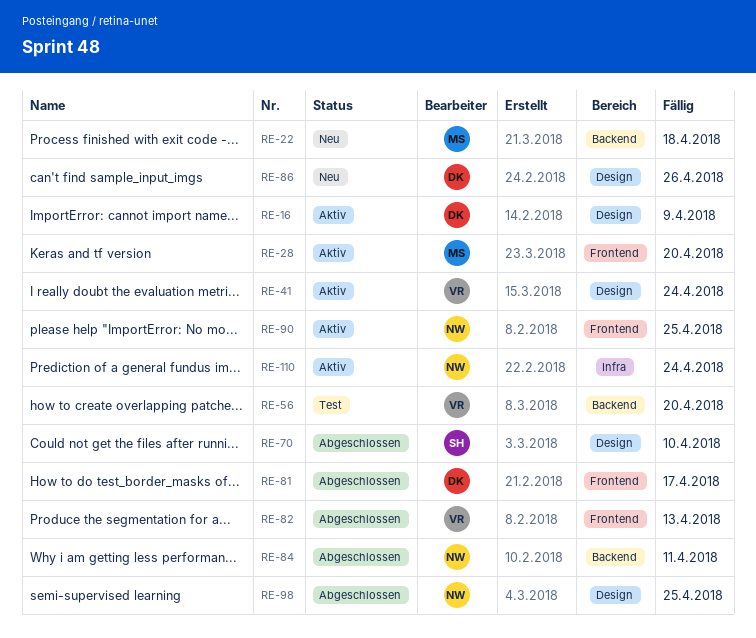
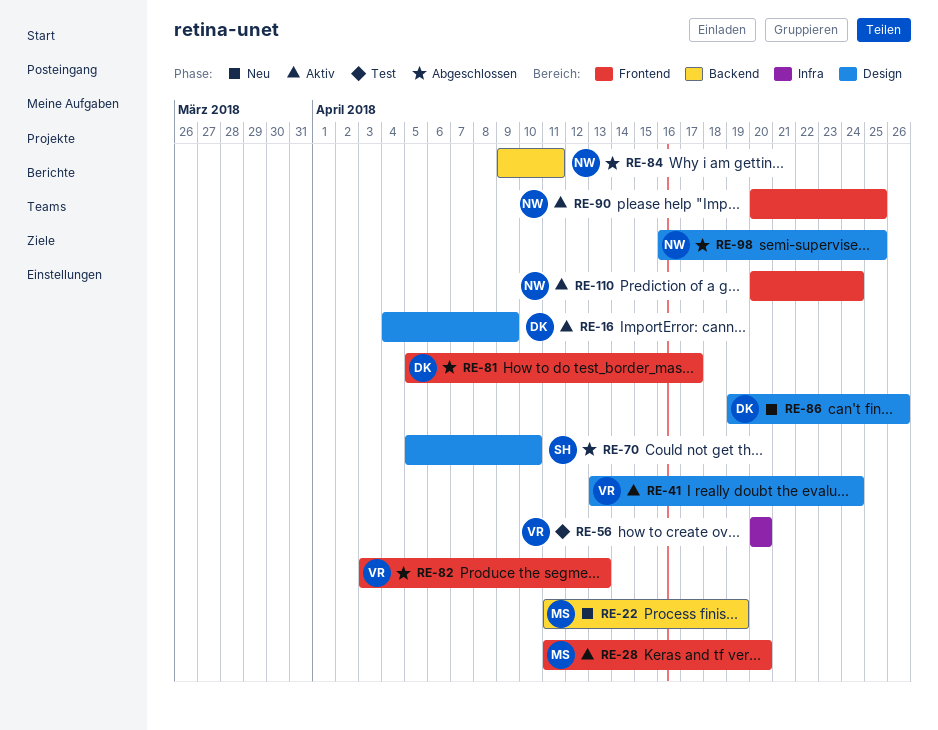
RE-22, due: Apr 18 -> Apr 19
RE-56, label: Backend -> Infra
RE-110, label: Infra -> Frontend

